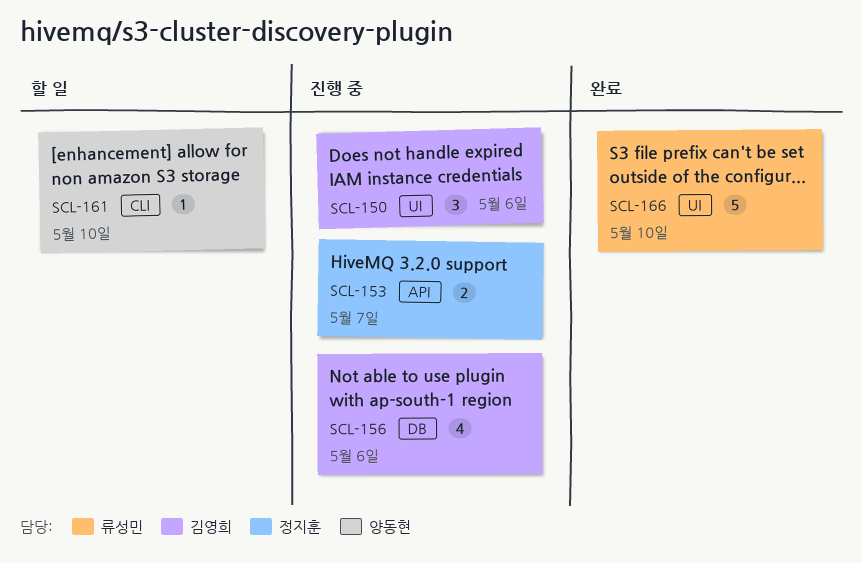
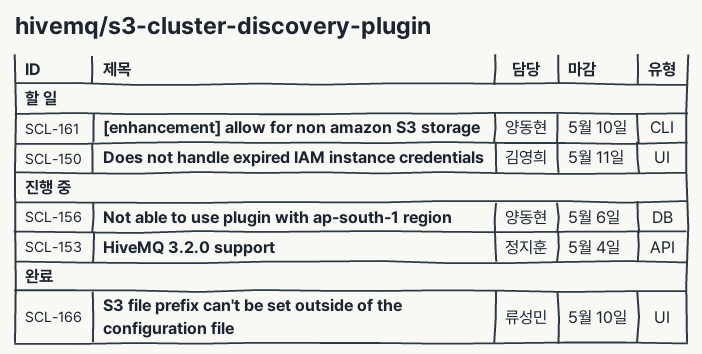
SCL-150, status: 진행 중 -> 할 일
SCL-150, due: May 6 -> May 11
SCL-153, due: May 7 -> May 4
SCL-156, owner: 김영희 -> 양동현

